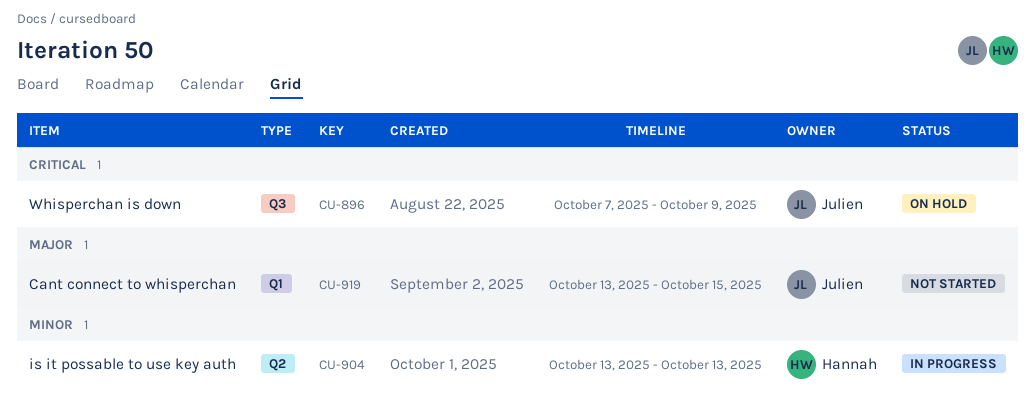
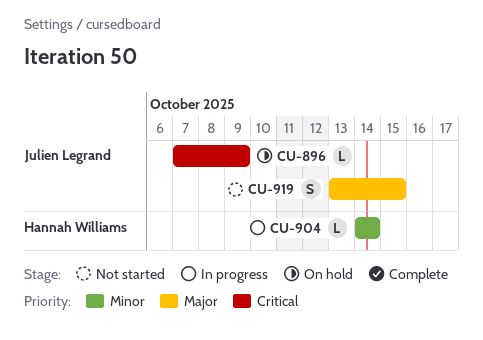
CU-904, start: Oct 13 -> Oct 14
CU-904, due: Oct 13 -> Oct 14

